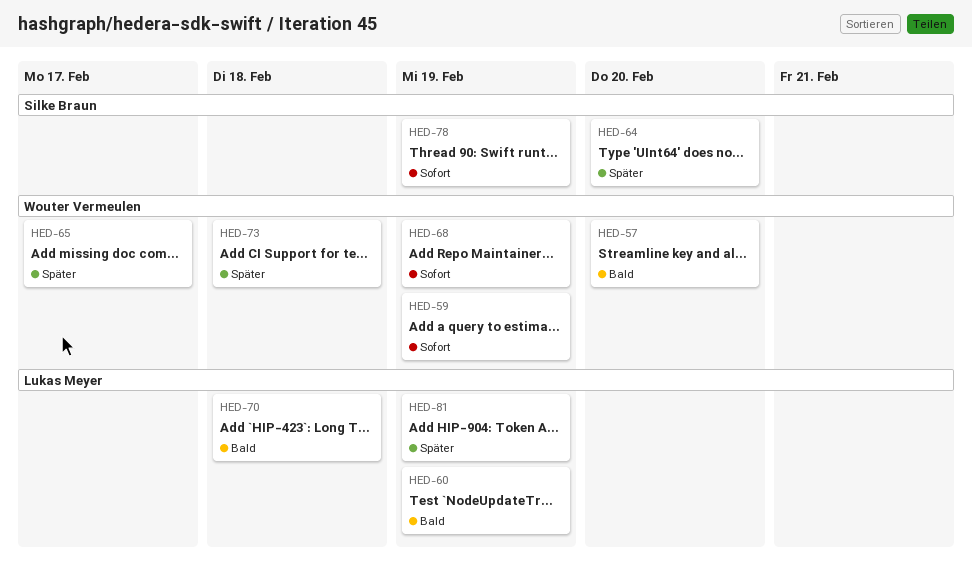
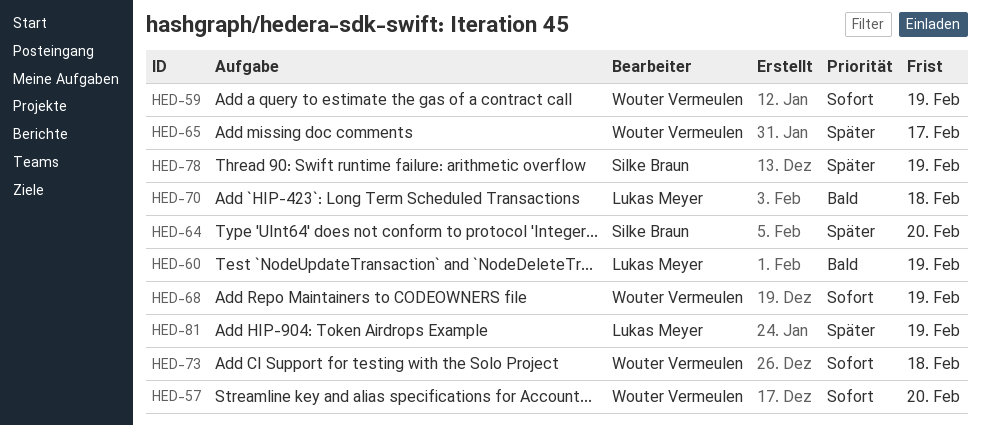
HED-57, priority: Bald -> Sofort
HED-73, priority: Später -> Sofort
HED-78, priority: Sofort -> Später

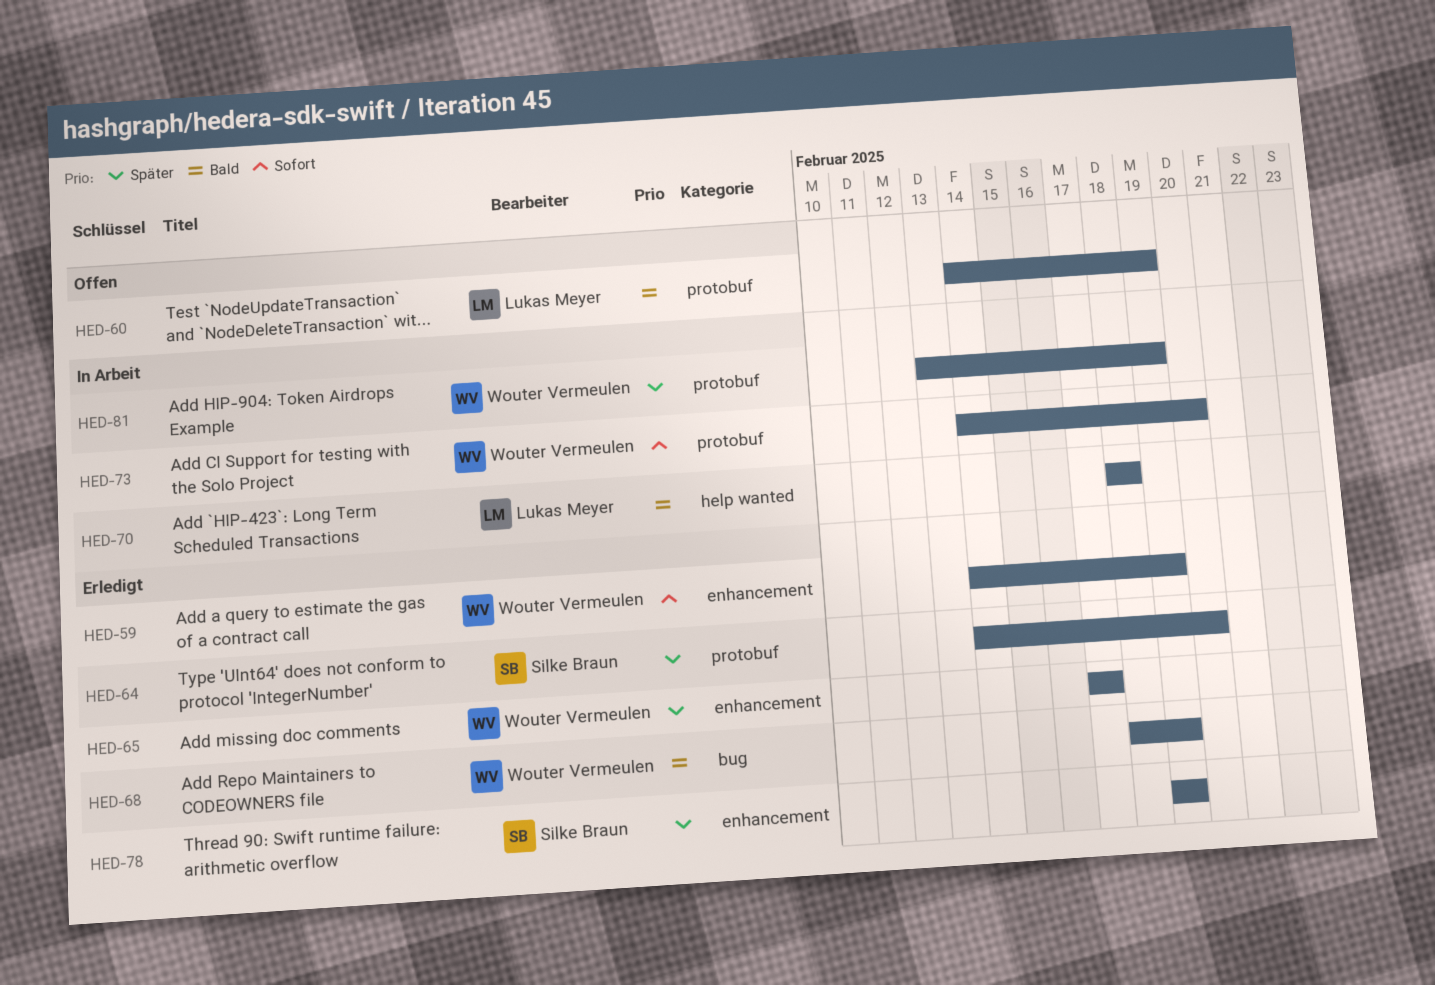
HED-57: present -> none
HED-68, priority: Sofort -> Bald
HED-73, due: Feb 18 -> Feb 20
HED-81, owner: Lukas Meyer -> Wouter Vermeulen

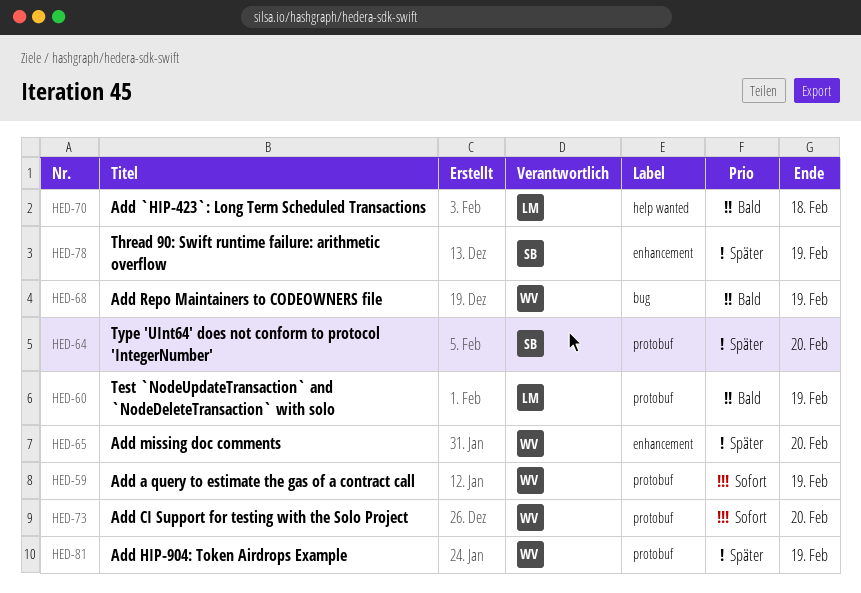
HED-59, label: enhancement -> protobuf
HED-65, due: Feb 17 -> Feb 20

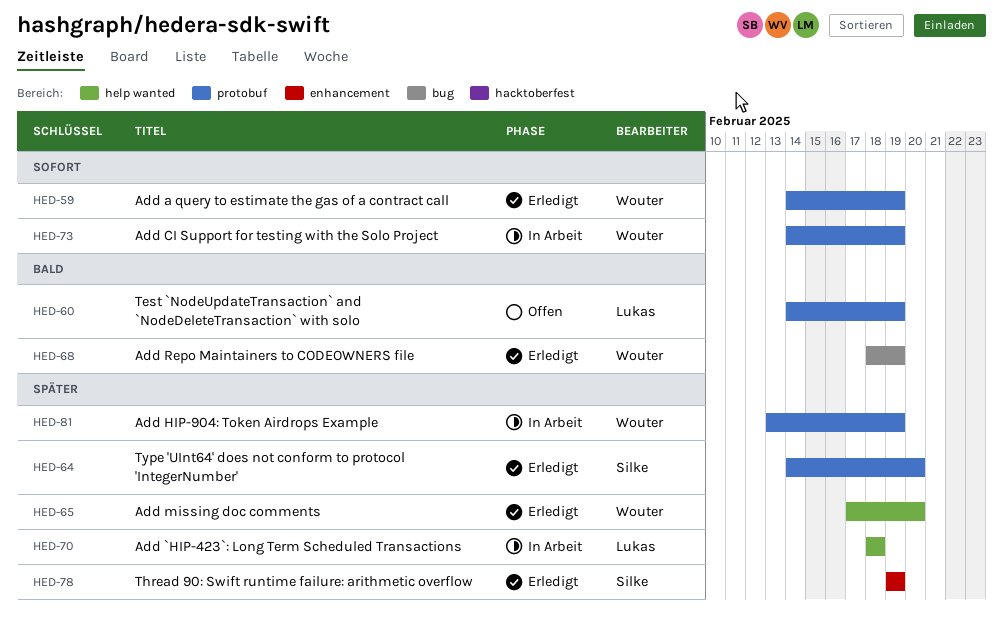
HED-65, label: enhancement -> help wanted
HED-70, priority: Bald -> Später
HED-73, due: Feb 20 -> Feb 19

